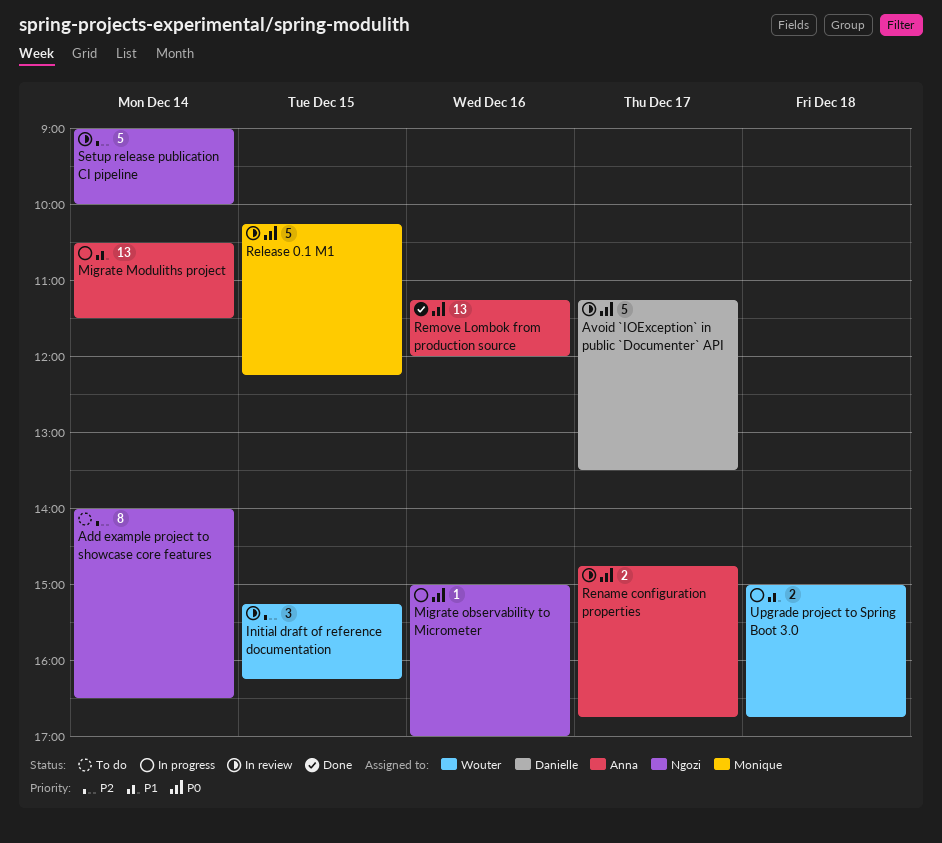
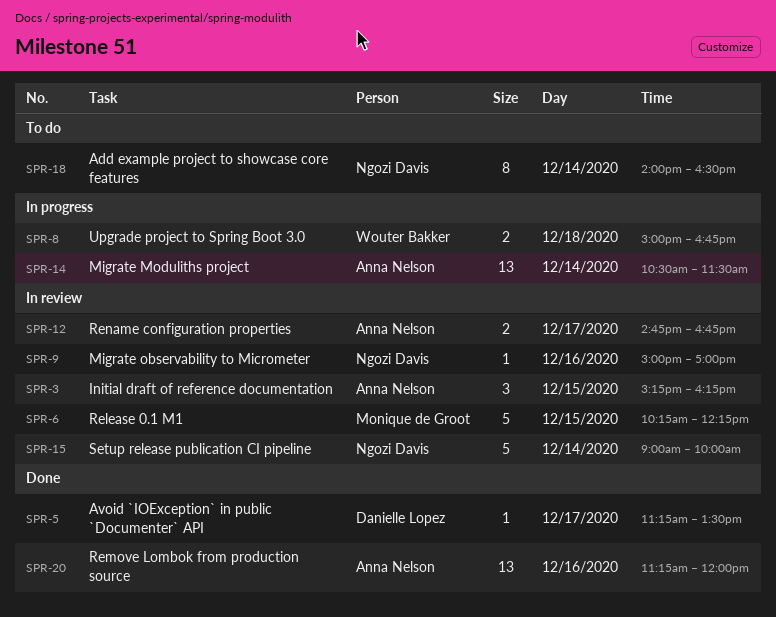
Avoid `IOException` in public `Documenter` API, status: In review -> Done
Avoid `IOException` in public `Documenter` API, estimate: 5 -> 1
Initial draft of reference documentation, owner: Wouter Bakker -> Anna Nelson
Migrate observability to Micrometer, status: In progress -> In review

